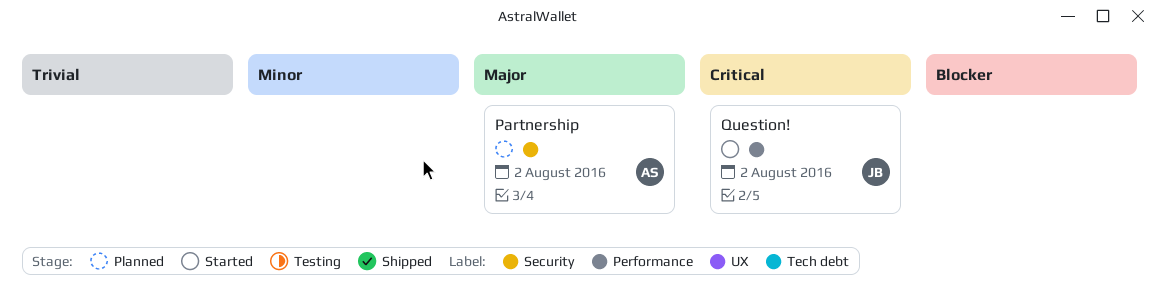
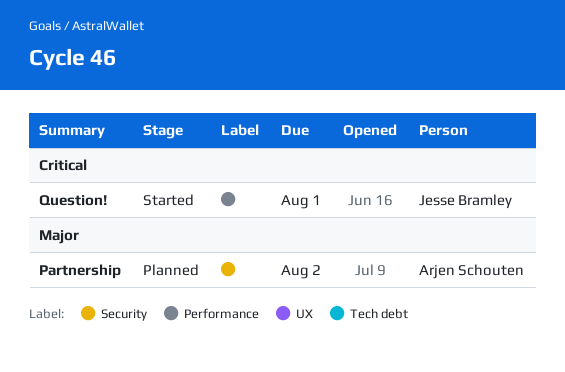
Question!, due: Aug 2 -> Aug 1

